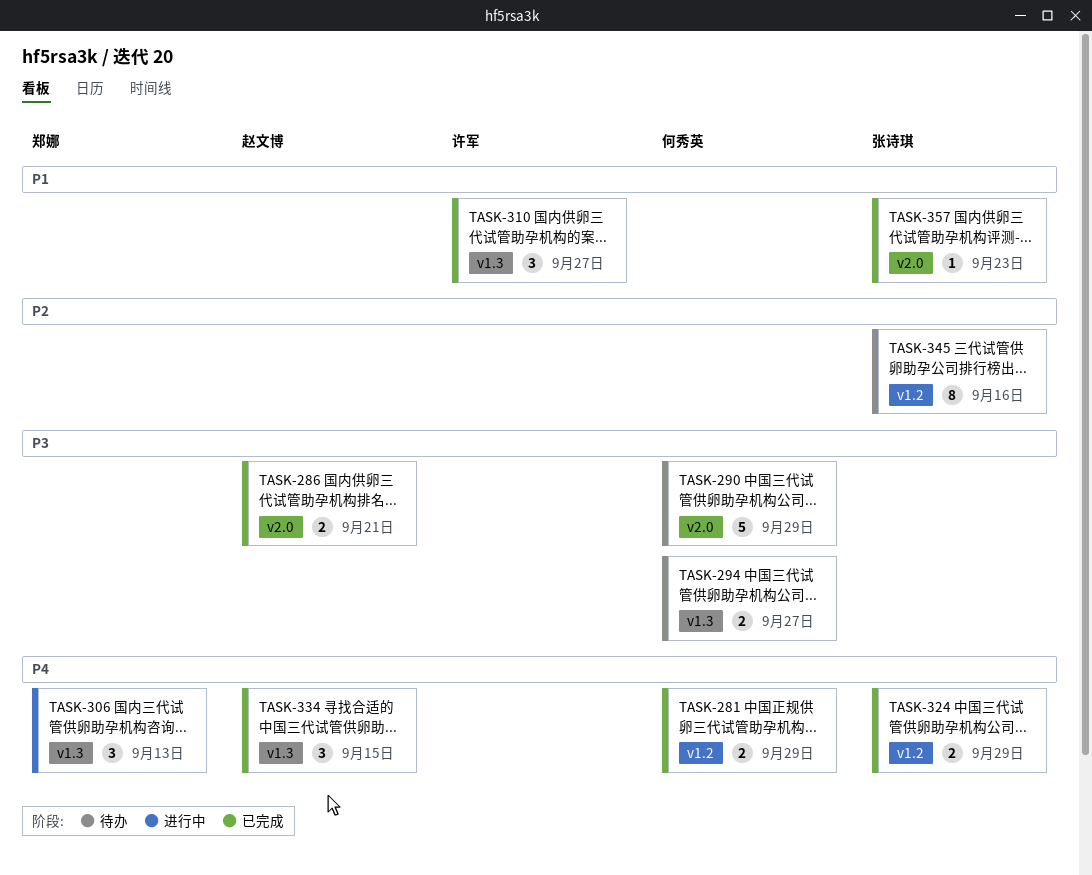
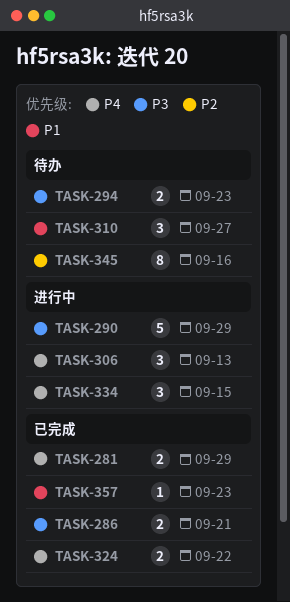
TASK-290, status: 待办 -> 进行中
TASK-294, due: Sep 27 -> Sep 23
TASK-310, status: 已完成 -> 待办
TASK-324, due: Sep 29 -> Sep 22
TASK-334, status: 已完成 -> 进行中

